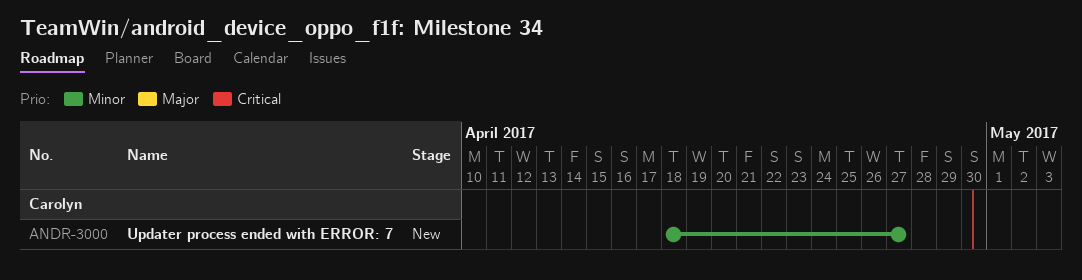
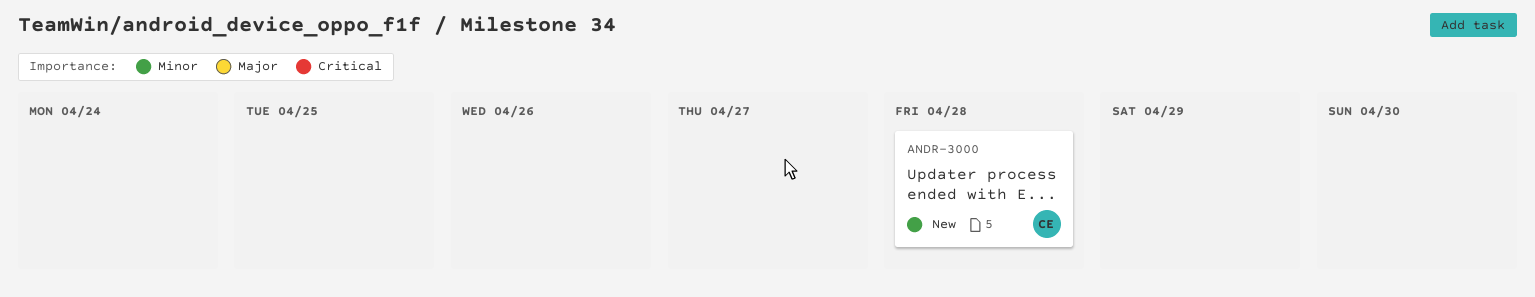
ANDR-3000, due: Apr 27 -> Apr 28

